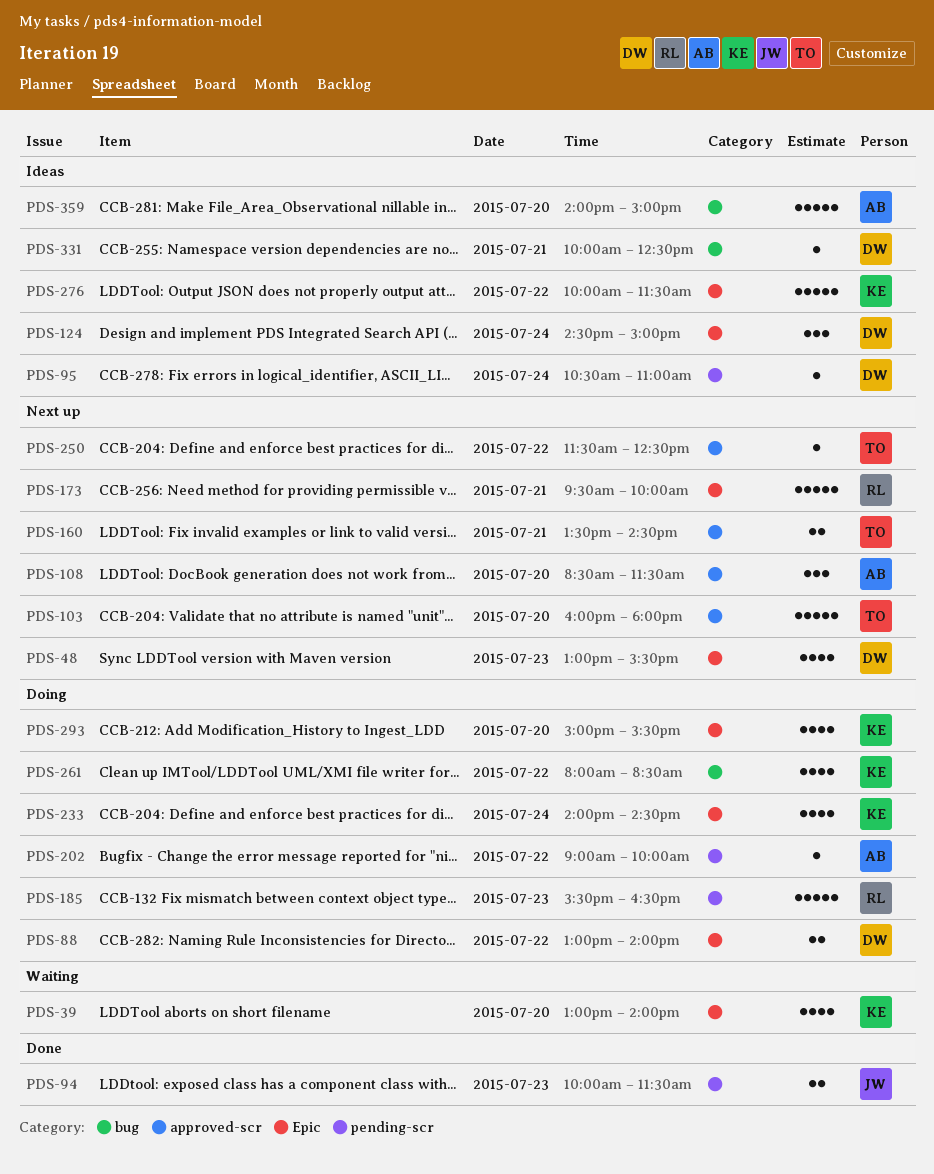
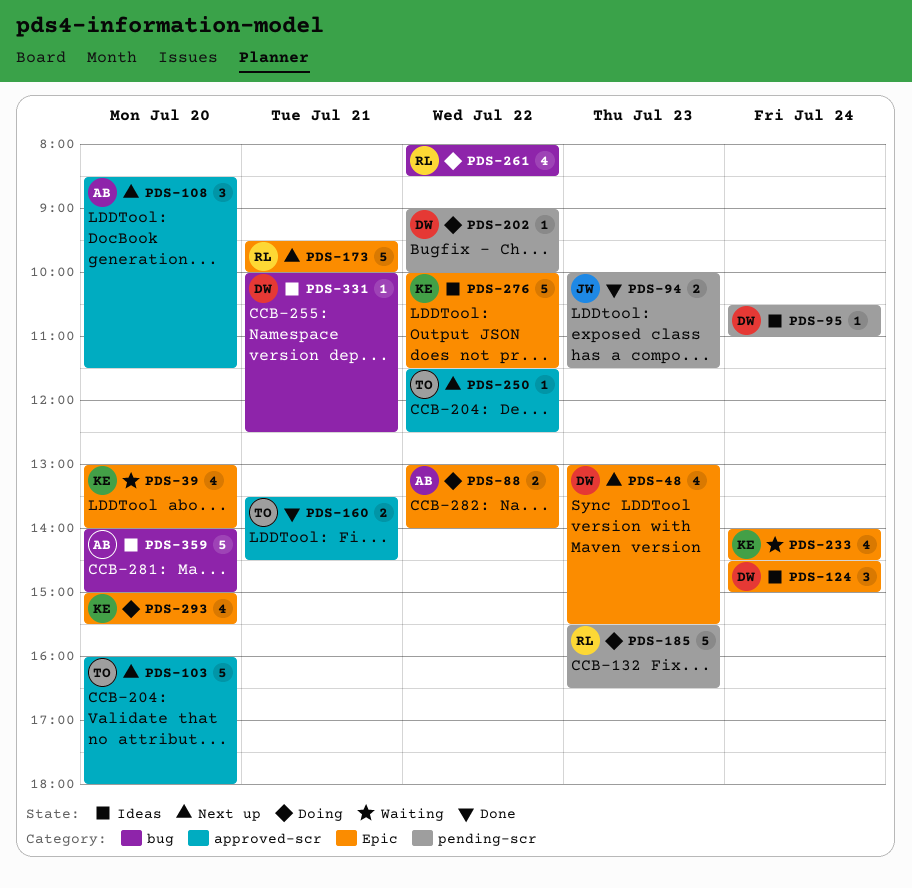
PDS-88, owner: DW -> AB
PDS-160, status: Next up -> Done
PDS-202, owner: AB -> DW
PDS-233, status: Doing -> Waiting
PDS-261, owner: KE -> RL

